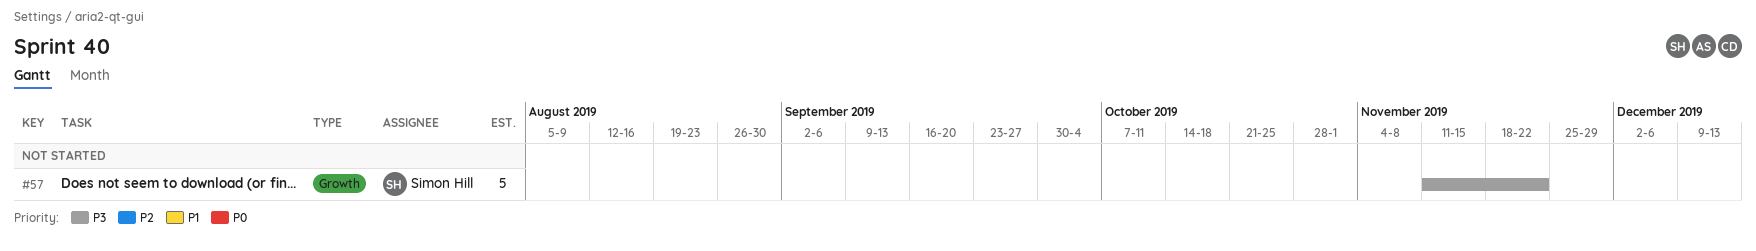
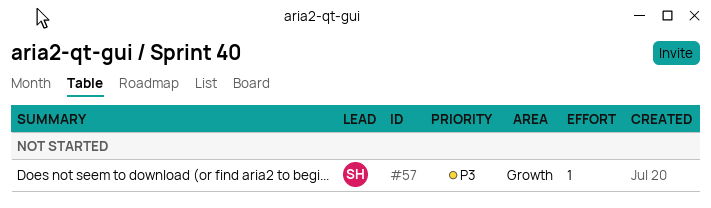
#57, estimate: 5 -> 1

